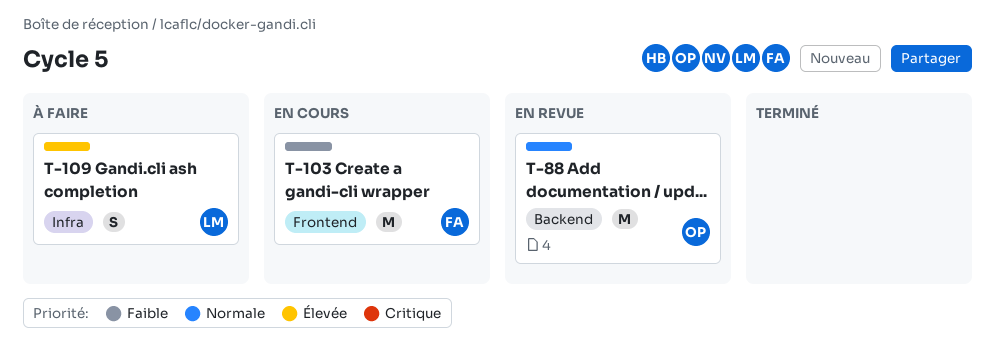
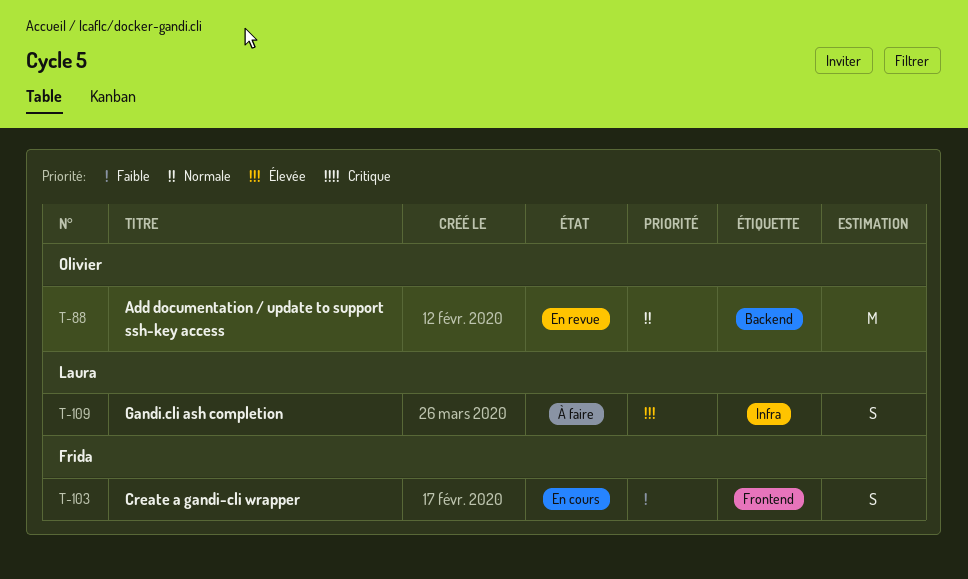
T-103, estimate: M -> S

